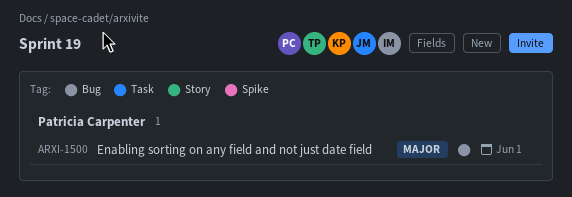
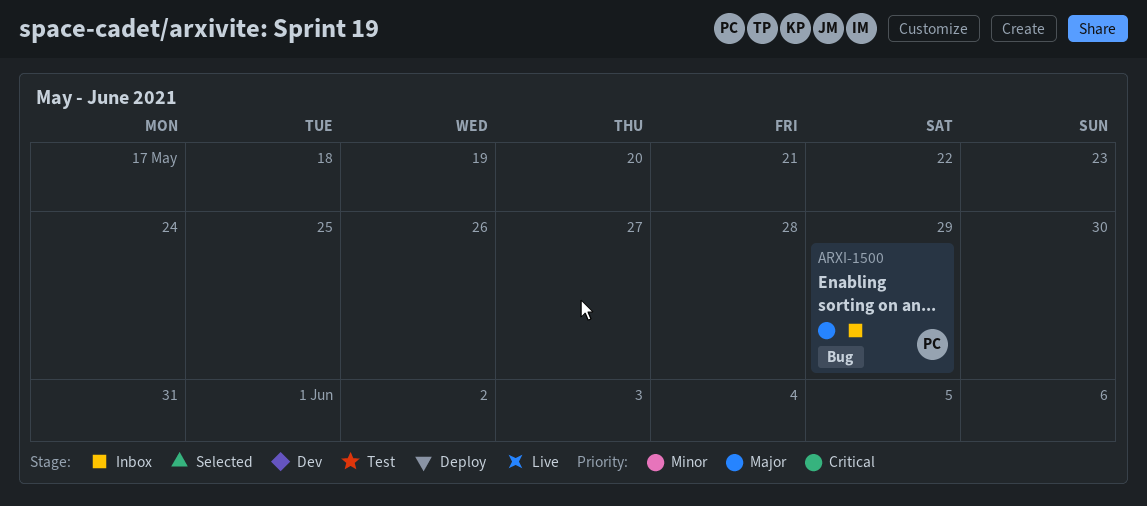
ARXI-1500, due: Jun 1 -> May 29

